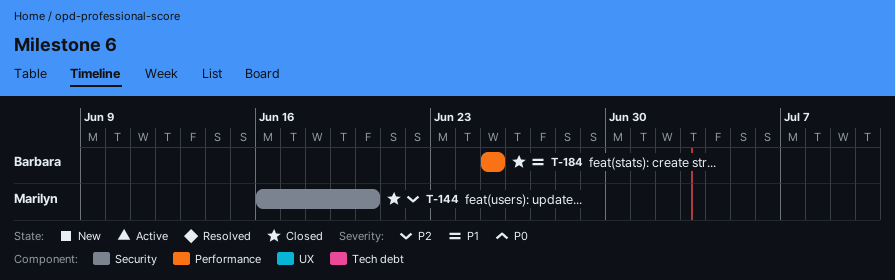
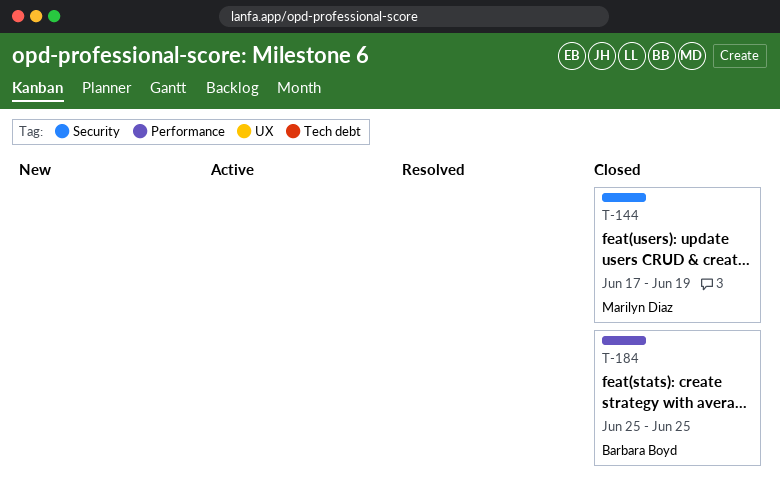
T-144, start: Jun 16 -> Jun 17
T-144, due: Jun 20 -> Jun 19

